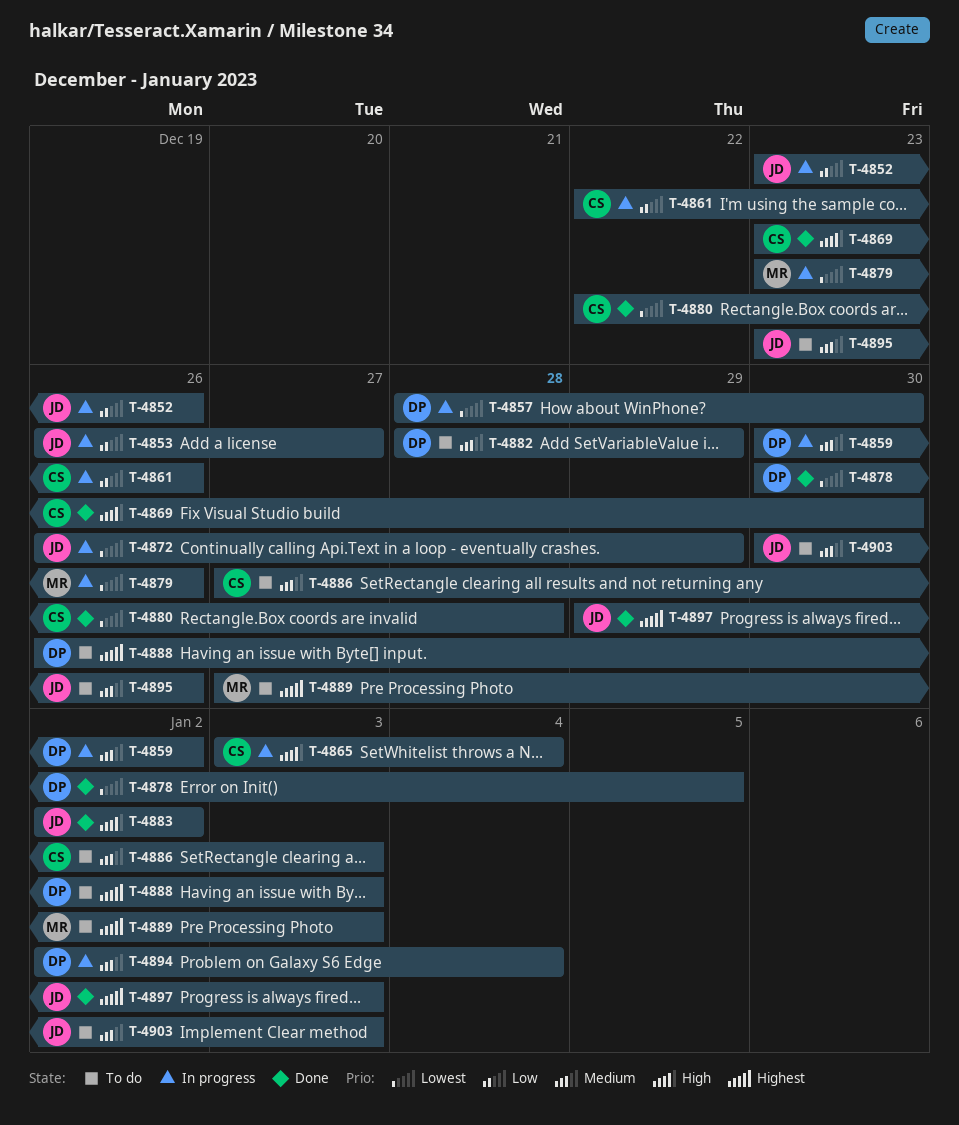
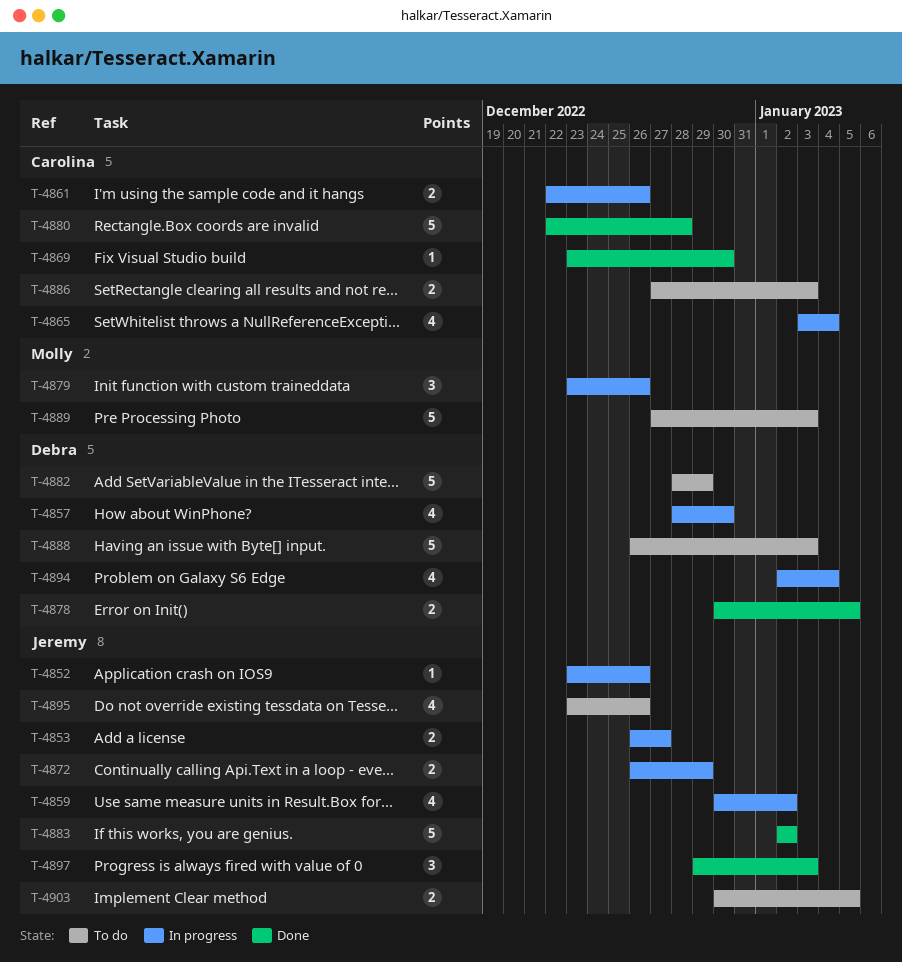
T-4859, owner: Debra -> Jeremy
T-4903, due: Jan 3 -> Jan 5

